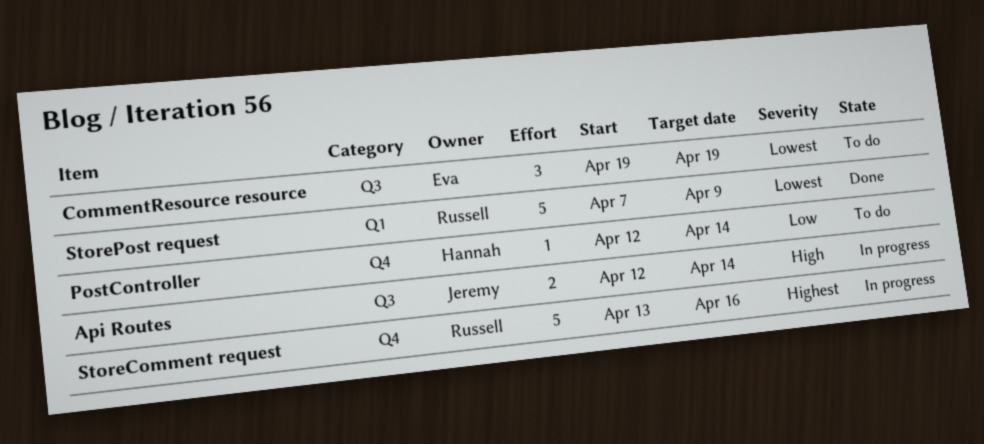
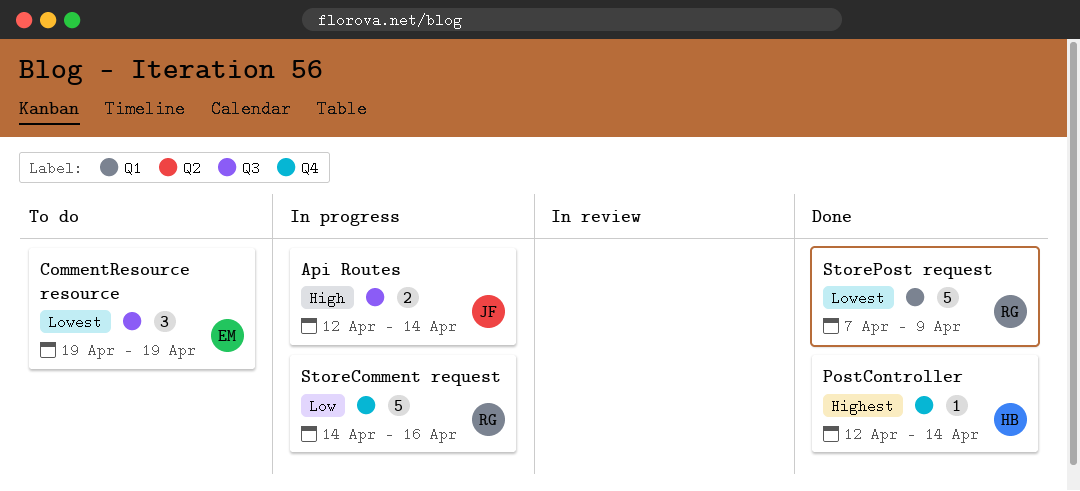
PostController, status: To do -> Done
PostController, priority: Low -> Highest
StoreComment request, priority: Highest -> Low
StoreComment request, start: Apr 13 -> Apr 14

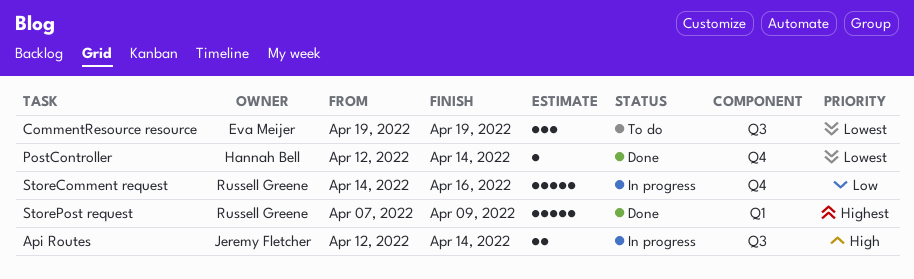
PostController, priority: Highest -> Lowest
StorePost request, priority: Lowest -> Highest

